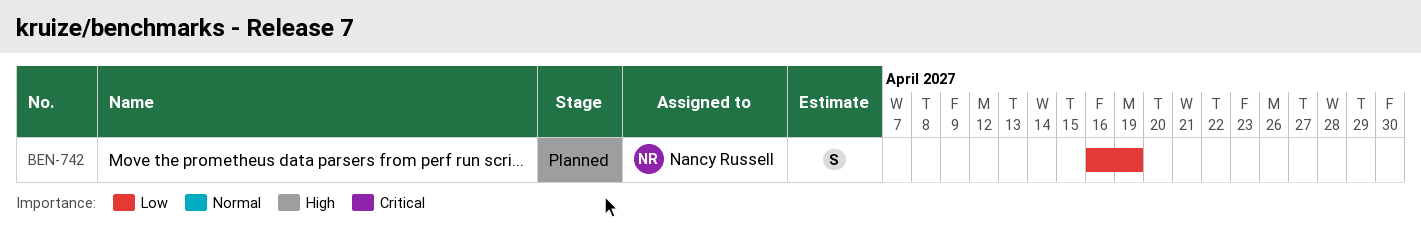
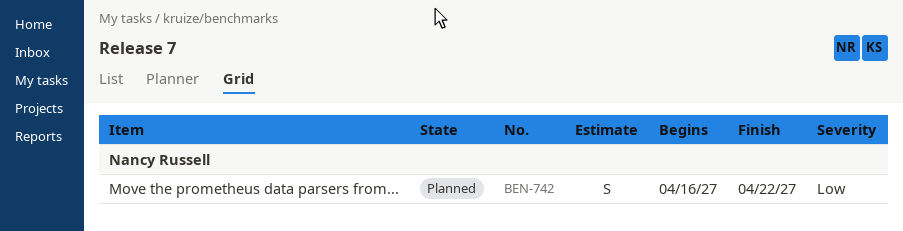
BEN-742, due: Apr 19 -> Apr 22

